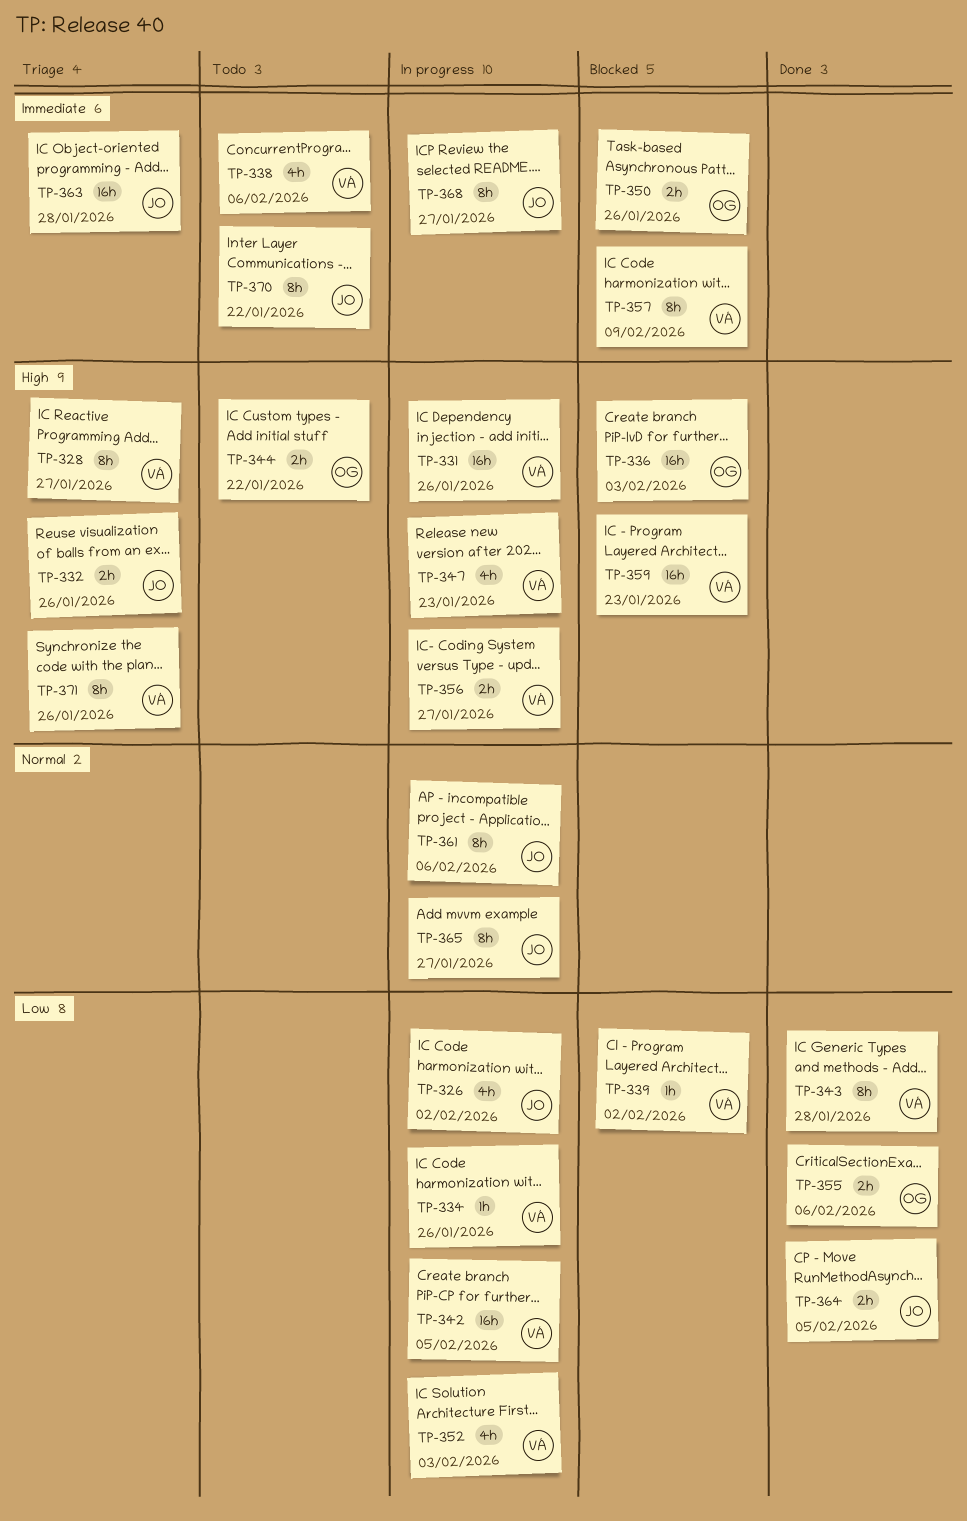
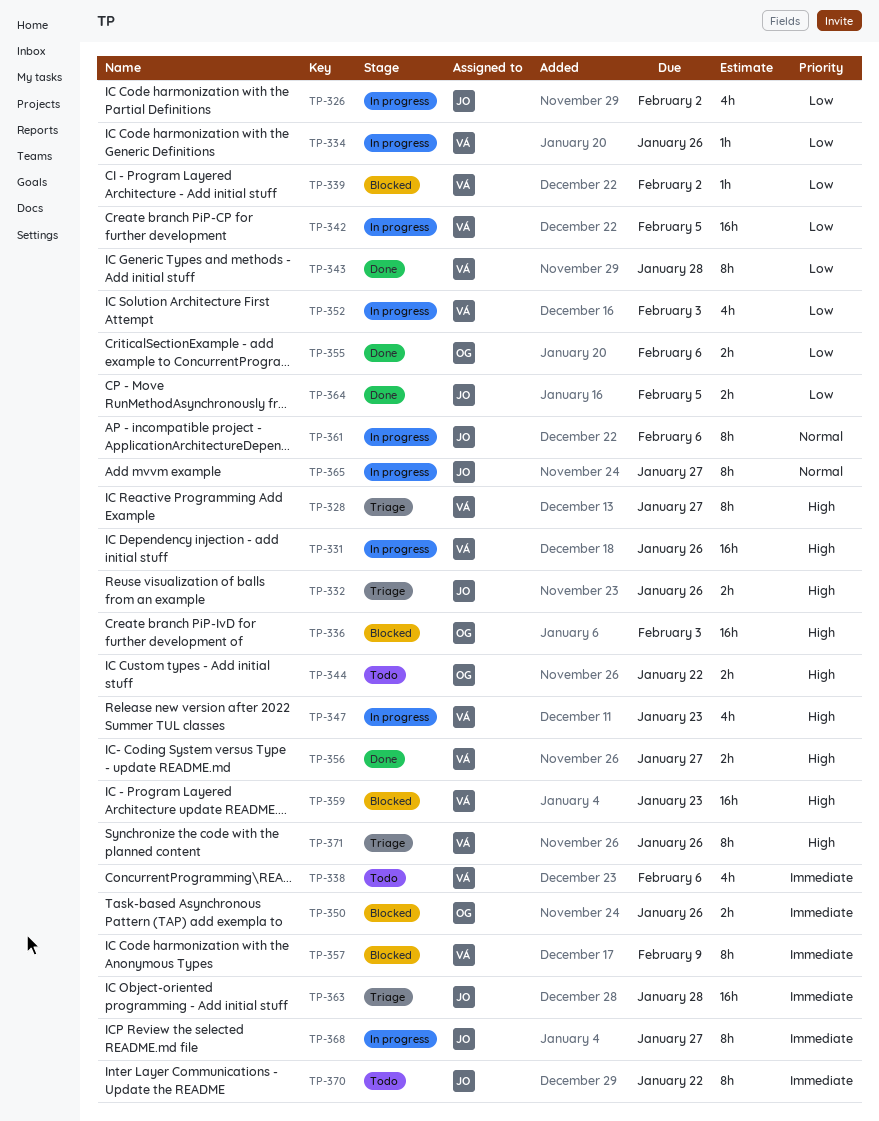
TP-356, status: In progress -> Done

